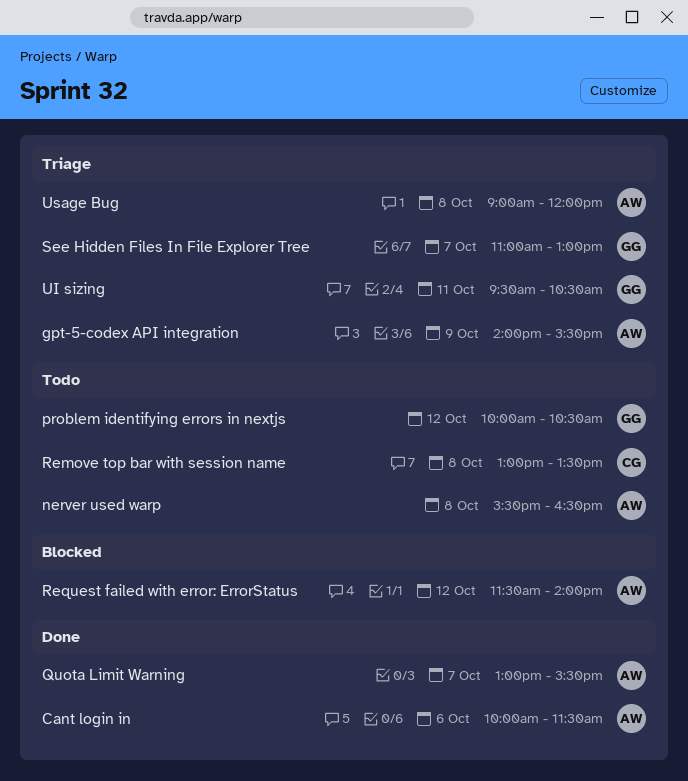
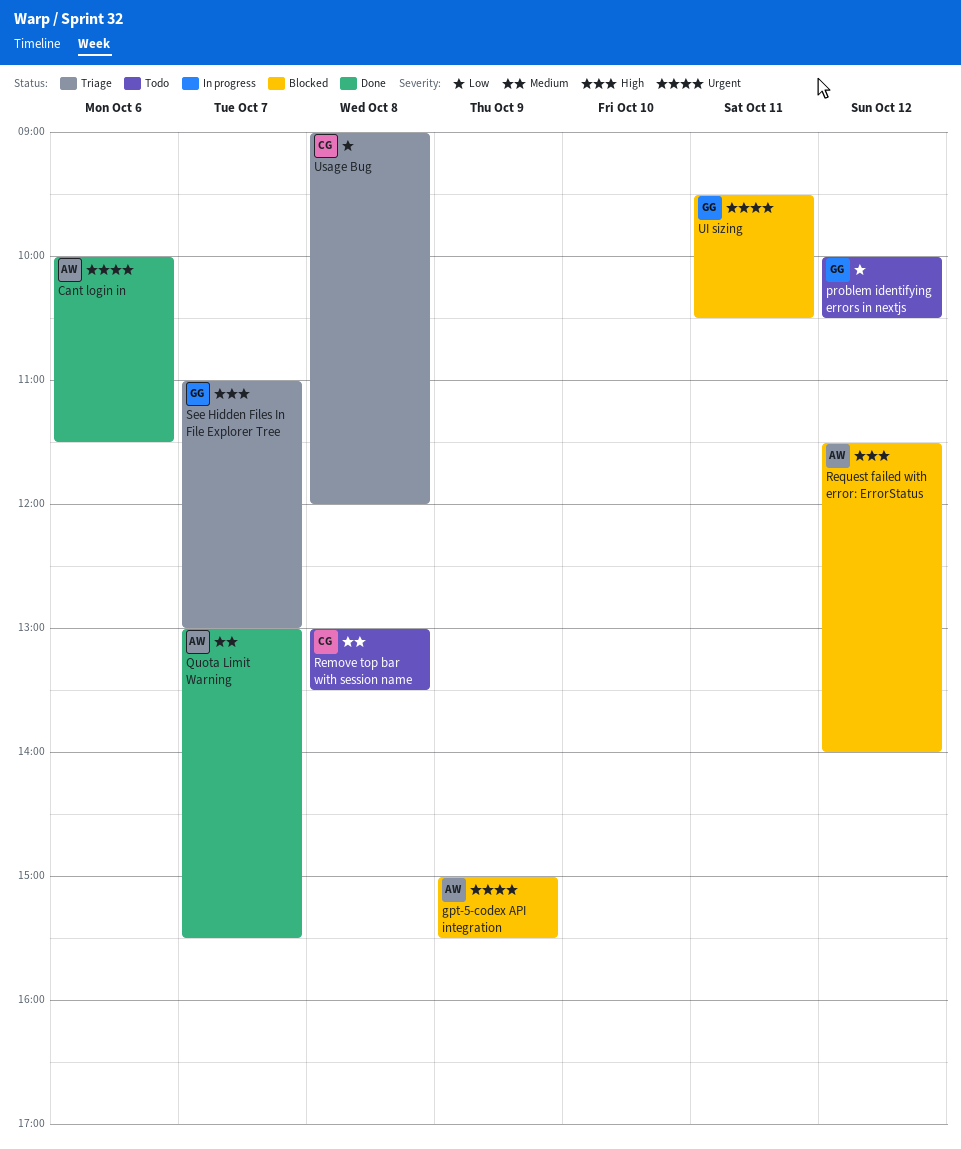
gpt-5-codex API integration, status: Triage -> Blocked
gpt-5-codex API integration, begins: 14:00 -> 15:00
nerver used warp: present -> none
UI sizing, status: Triage -> Blocked
Usage Bug, owner: AW -> CG

